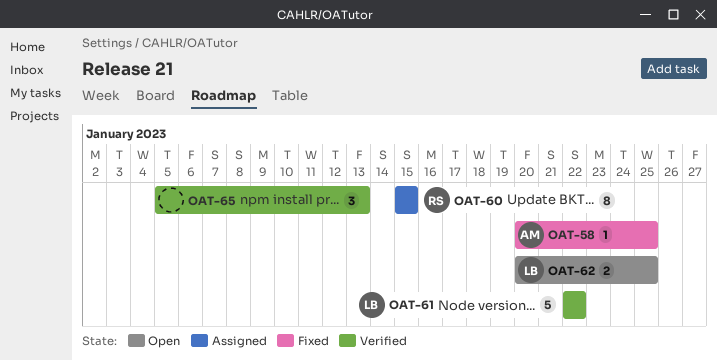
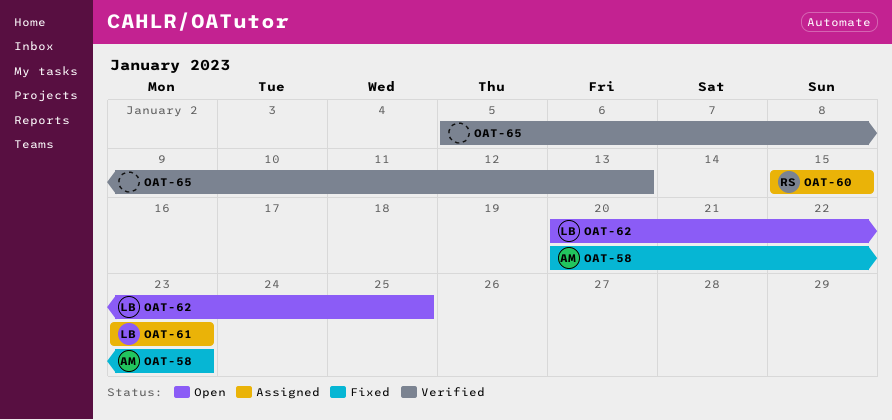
OAT-58, due: Jan 25 -> Jan 23
OAT-61, status: Verified -> Assigned
OAT-61, start: Jan 22 -> Jan 23
OAT-61, due: Jan 22 -> Jan 23

